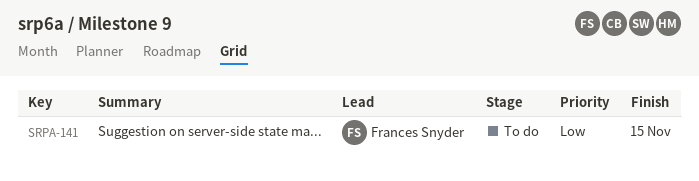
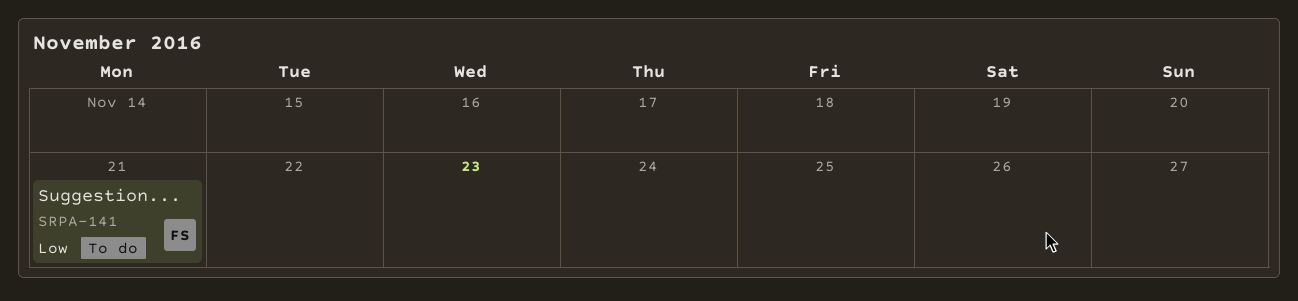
SRPA-141, due: Nov 15 -> Nov 21

